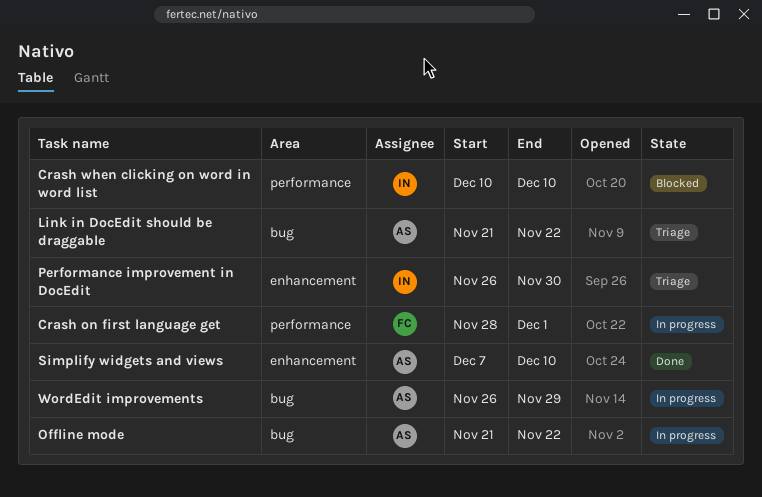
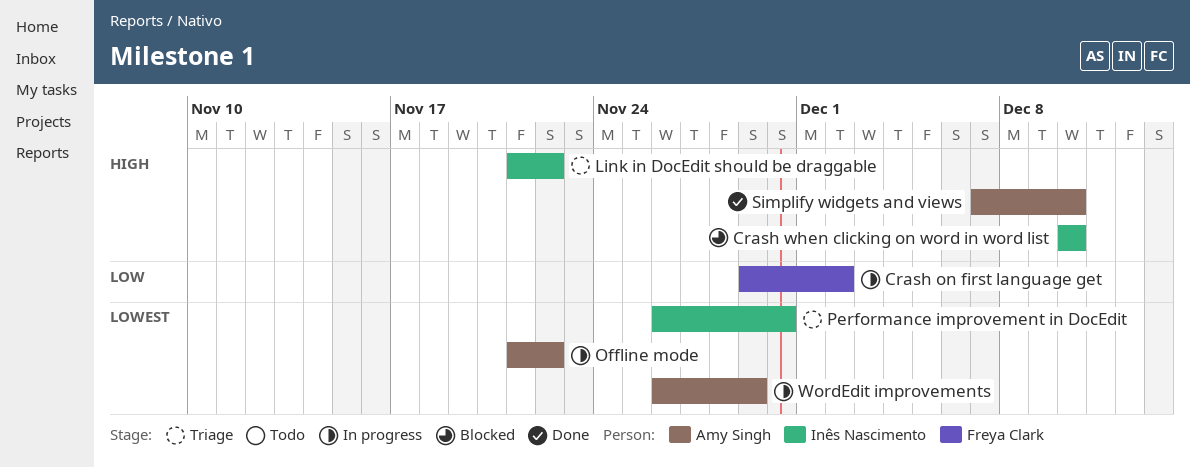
Crash on first language get, start: Nov 28 -> Nov 29
Crash on first language get, due: Dec 1 -> Dec 2
Link in DocEdit should be draggable, owner: Amy Singh -> Inês Nascimento

